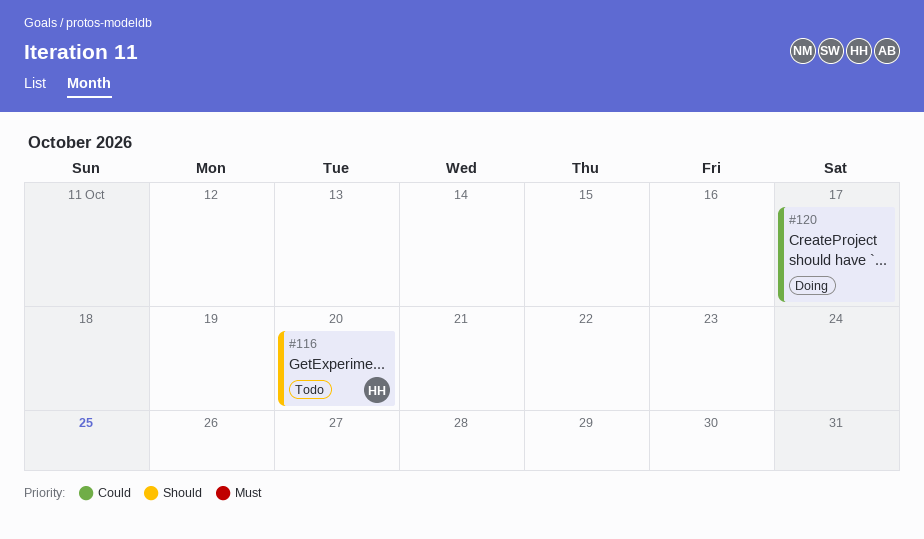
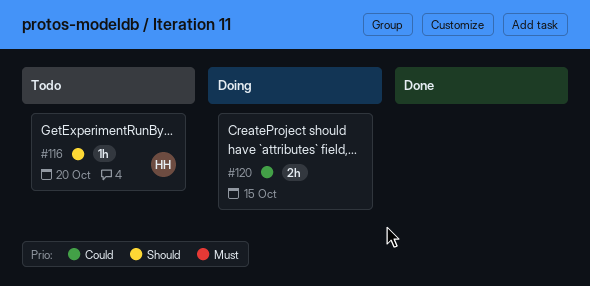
#120, due: Oct 17 -> Oct 15

